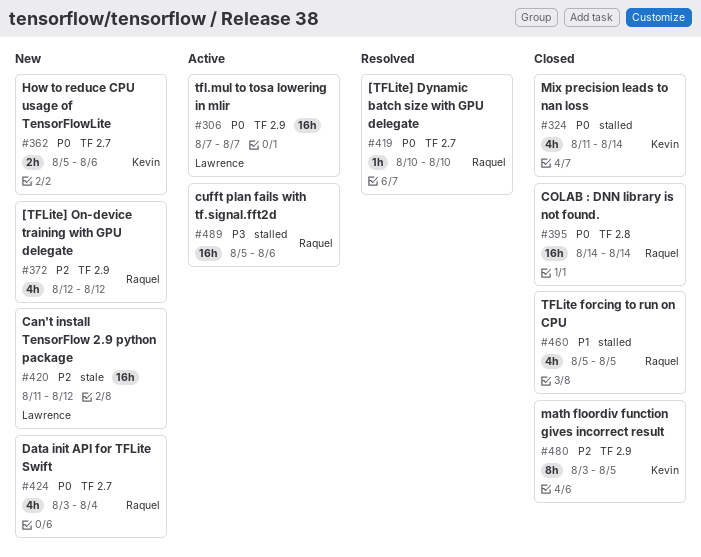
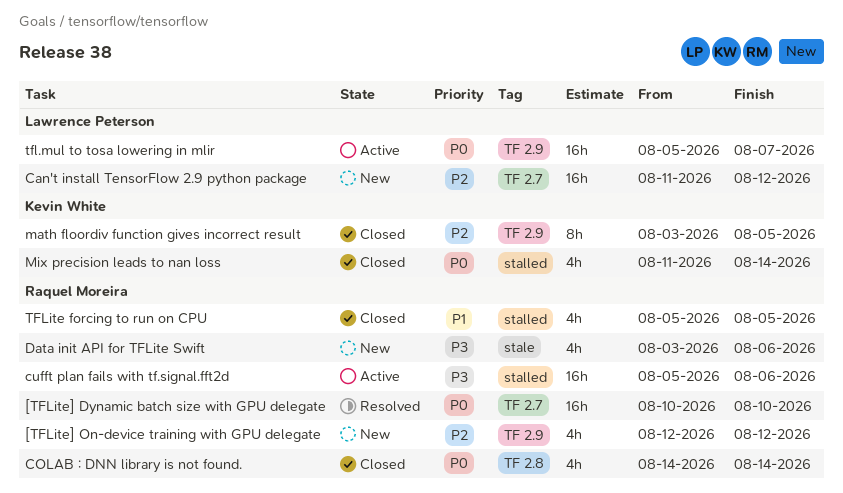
[TFLite] Dynamic batch size with GPU delegate, estimate: 1h -> 16h
Can't install TensorFlow 2.9 python package, label: stale -> TF 2.7
COLAB : DNN library is not found., estimate: 16h -> 4h
Data init API for TFLite Swift, priority: P0 -> P3
Data init API for TFLite Swift, label: TF 2.7 -> stale
Data init API for TFLite Swift, due: Aug 4 -> Aug 6
How to reduce CPU usage of TensorFlowLite: present -> none
tfl.mul to tosa lowering in mlir, start: Aug 7 -> Aug 5

